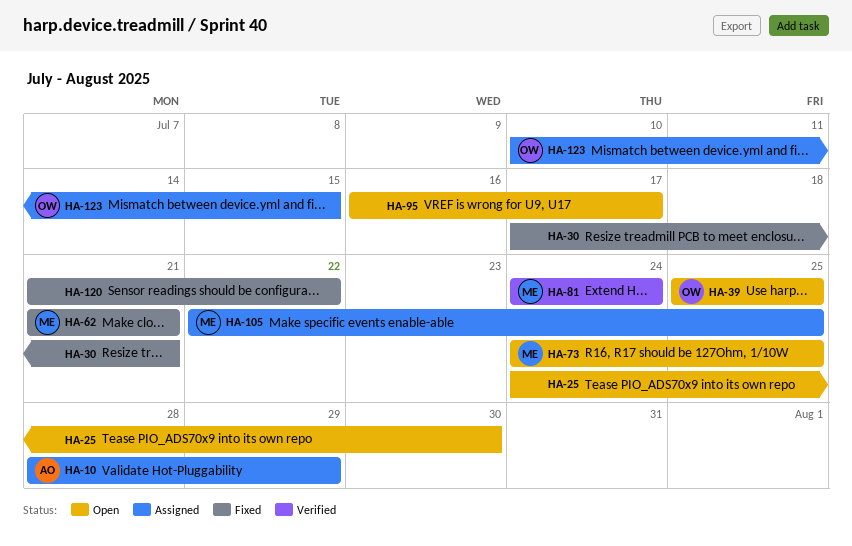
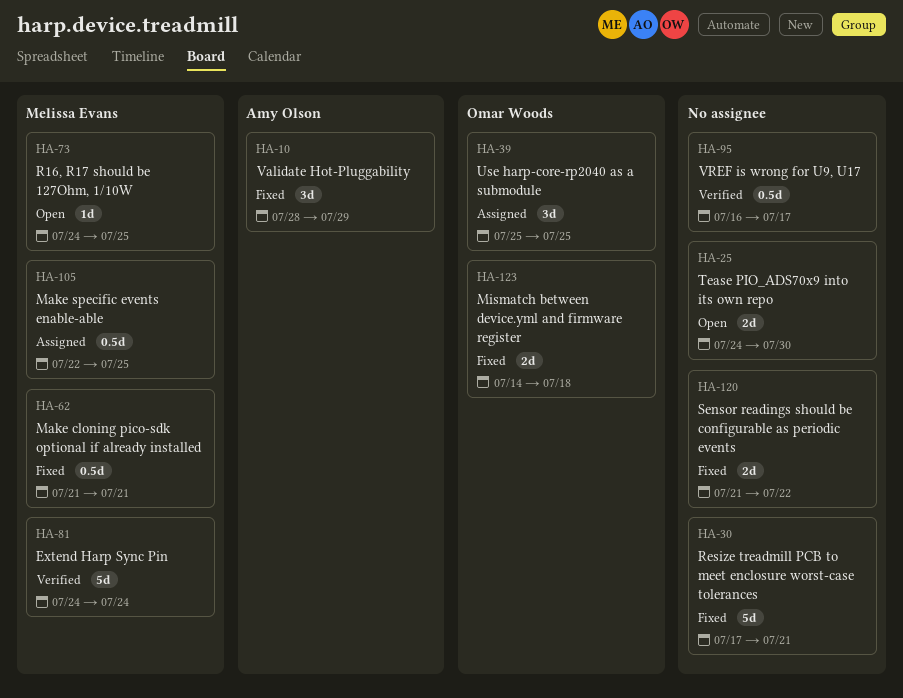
HA-10, status: Assigned -> Fixed
HA-39, status: Open -> Assigned
HA-95, status: Open -> Verified
HA-123, status: Assigned -> Fixed
HA-123, start: Jul 10 -> Jul 14
HA-123, due: Jul 15 -> Jul 18

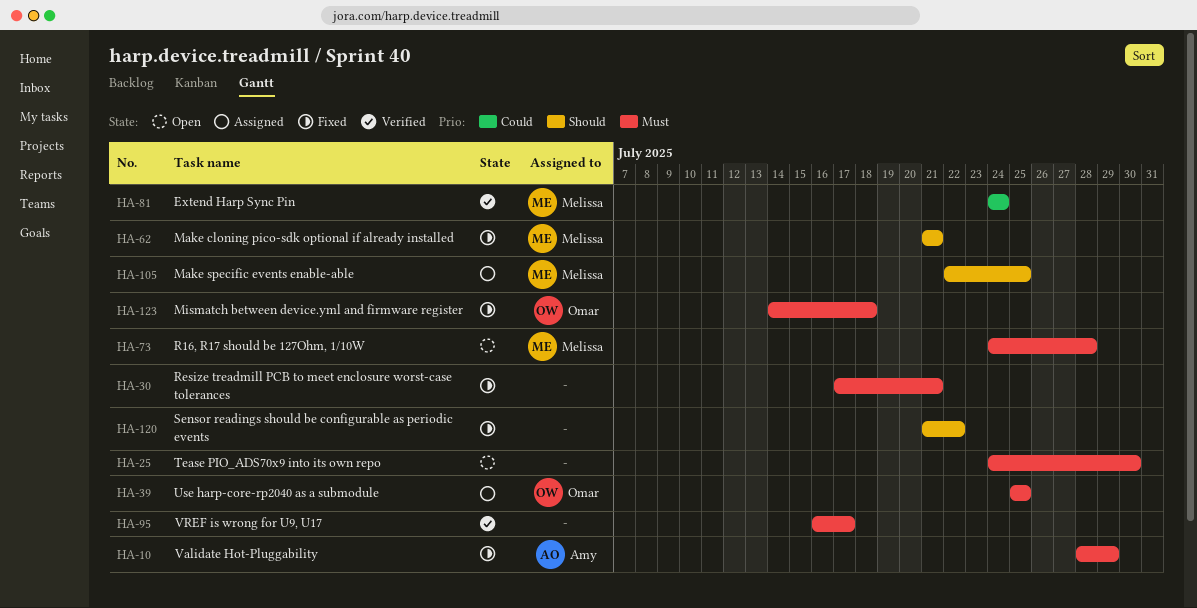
HA-73, due: Jul 25 -> Jul 28

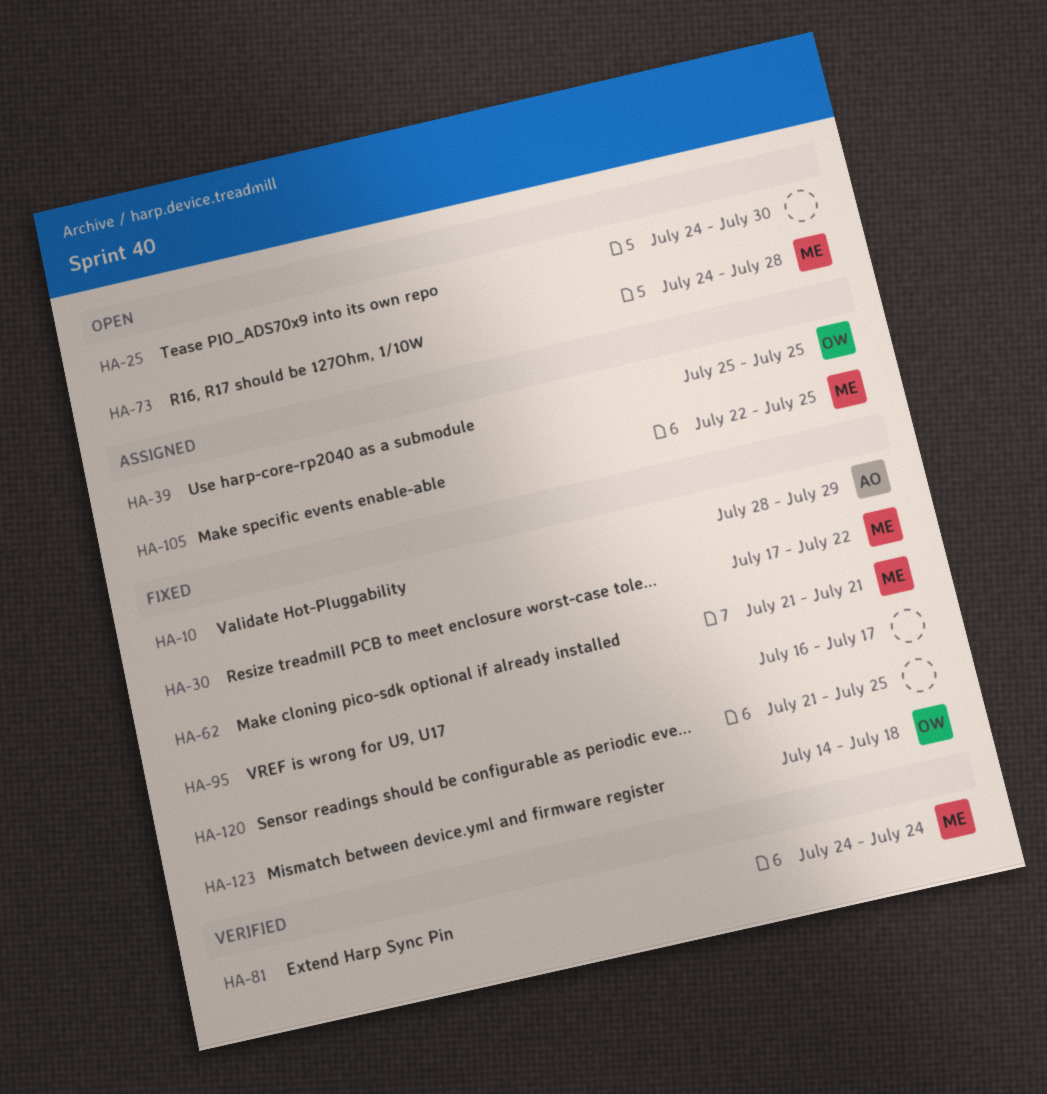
HA-30, owner: none -> Melissa
HA-30, due: Jul 21 -> Jul 22
HA-95, status: Verified -> Fixed
HA-120, due: Jul 22 -> Jul 25

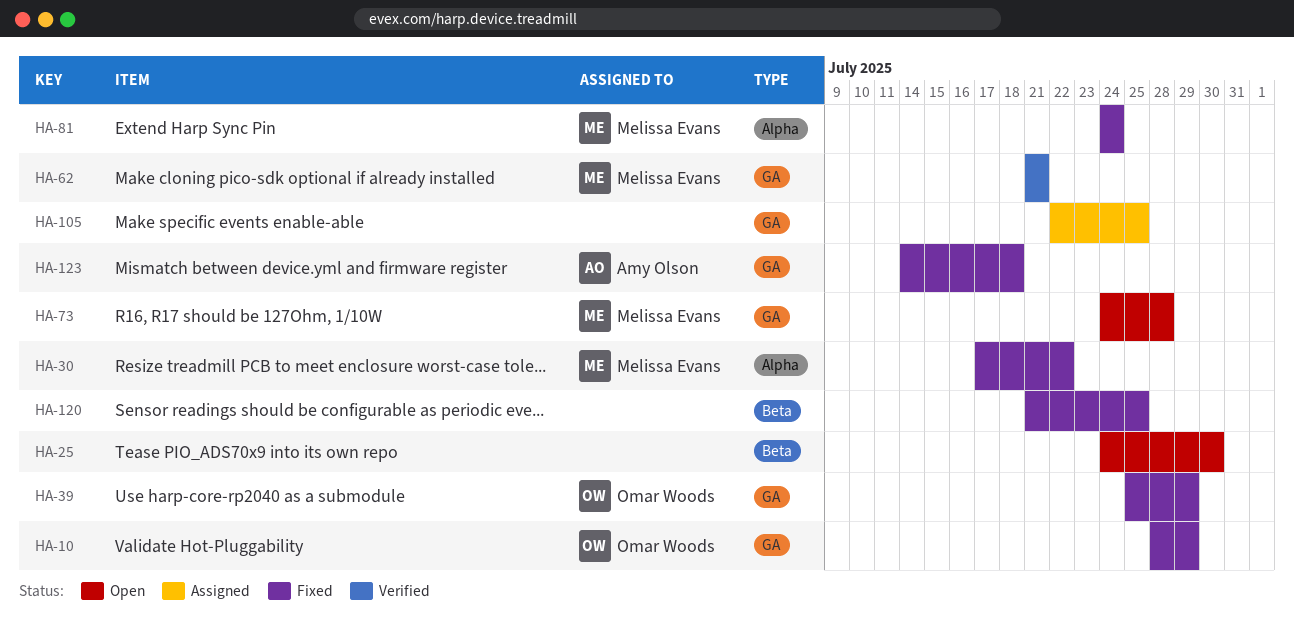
HA-10, owner: Amy Olson -> Omar Woods
HA-39, status: Assigned -> Fixed
HA-39, due: Jul 25 -> Jul 29
HA-62, status: Fixed -> Verified
HA-81, status: Verified -> Fixed
HA-95: present -> none
HA-105, owner: Melissa Evans -> none
HA-123, owner: Omar Woods -> Amy Olson

